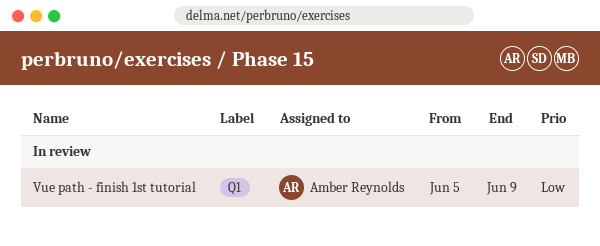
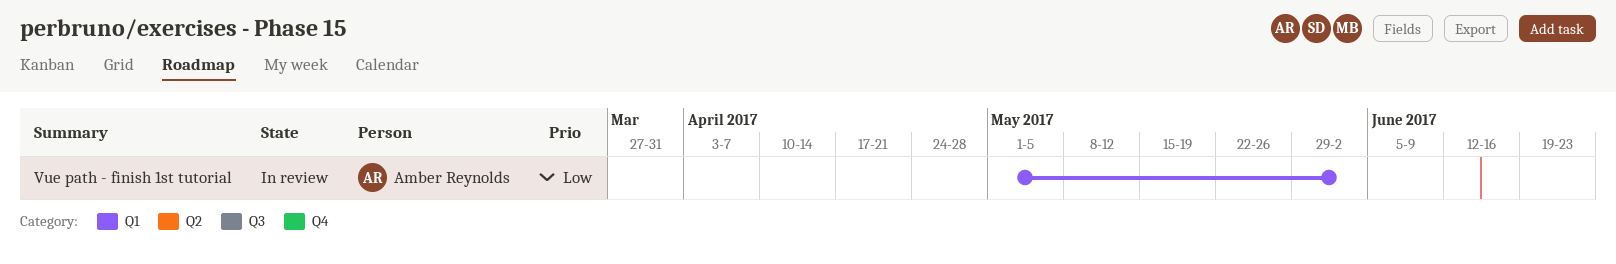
Vue path - finish 1st tutorial, start: Jun 5 -> May 1
Vue path - finish 1st tutorial, due: Jun 9 -> Jun 2

